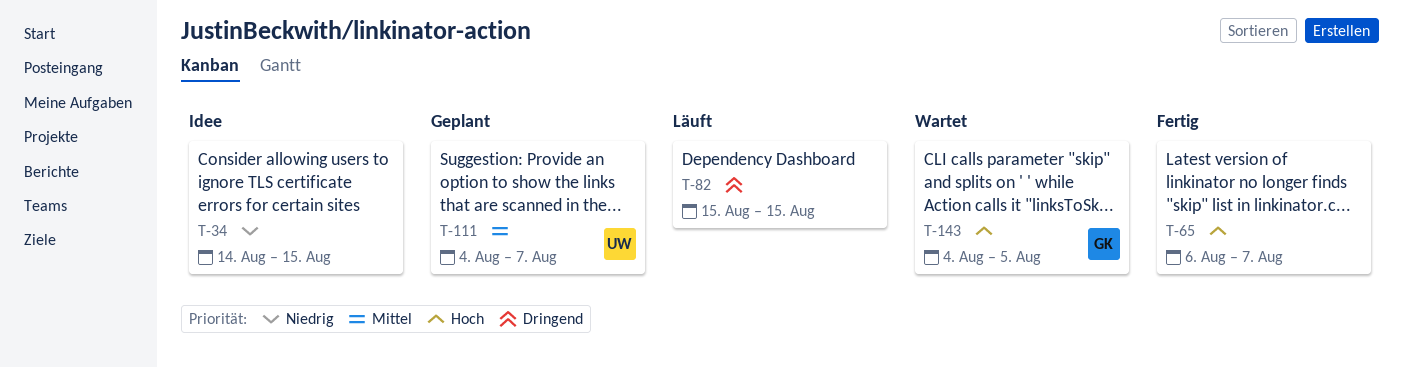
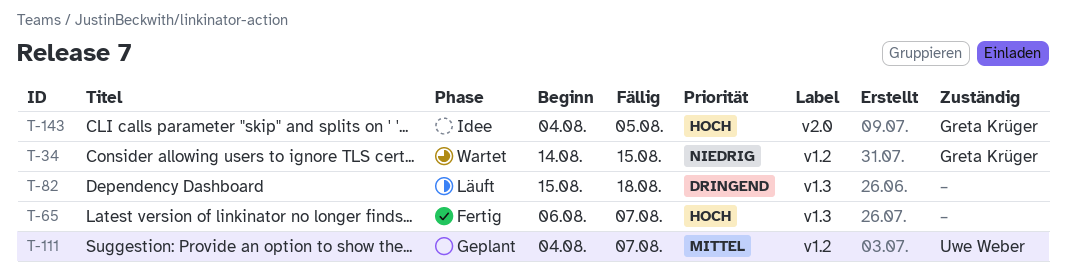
T-34, status: Idee -> Wartet
T-34, owner: none -> Greta Krüger
T-82, due: Aug 15 -> Aug 18
T-143, status: Wartet -> Idee

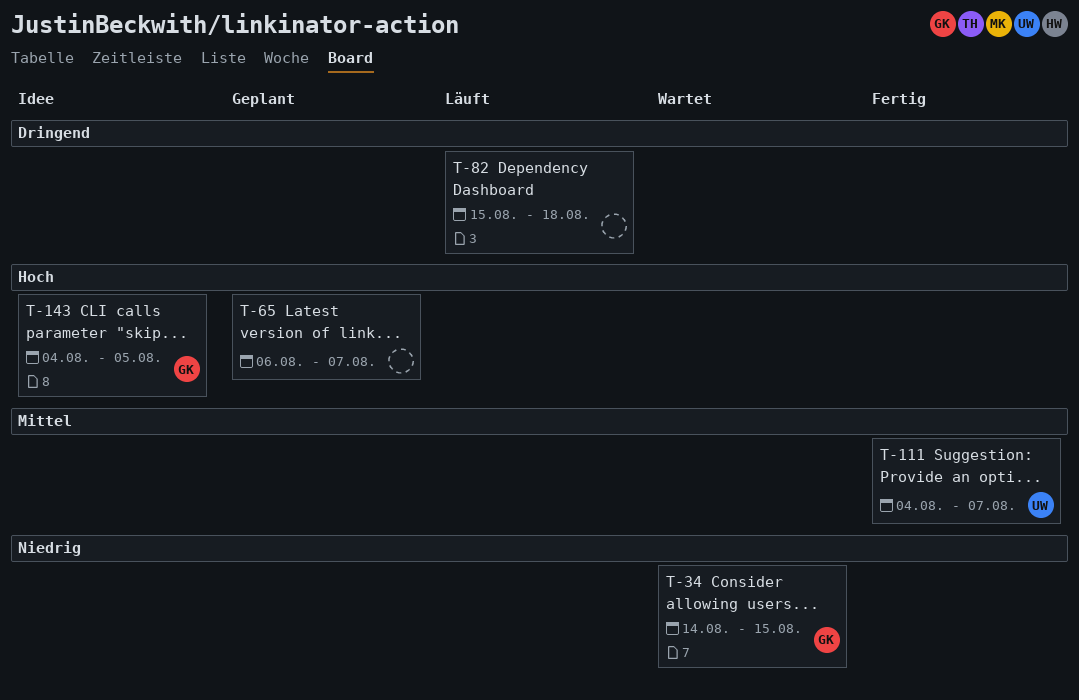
T-65, status: Fertig -> Geplant
T-111, status: Geplant -> Fertig

